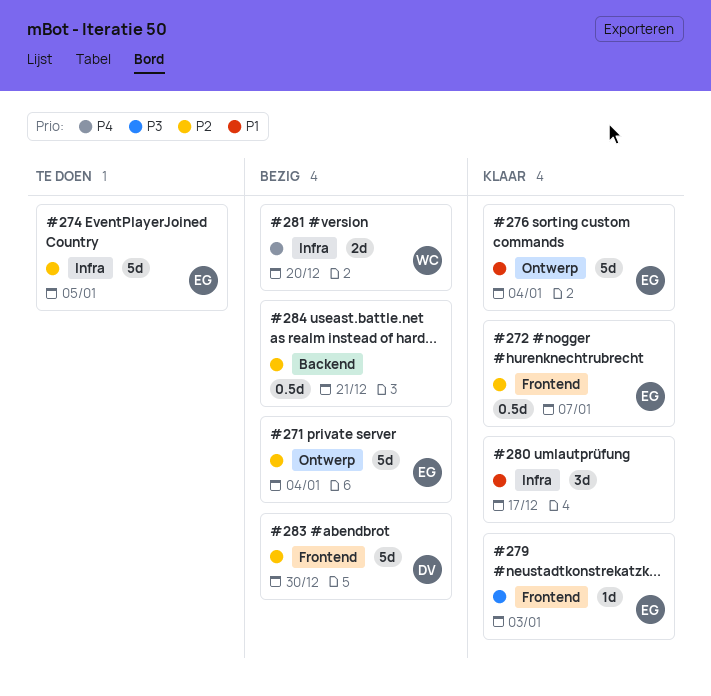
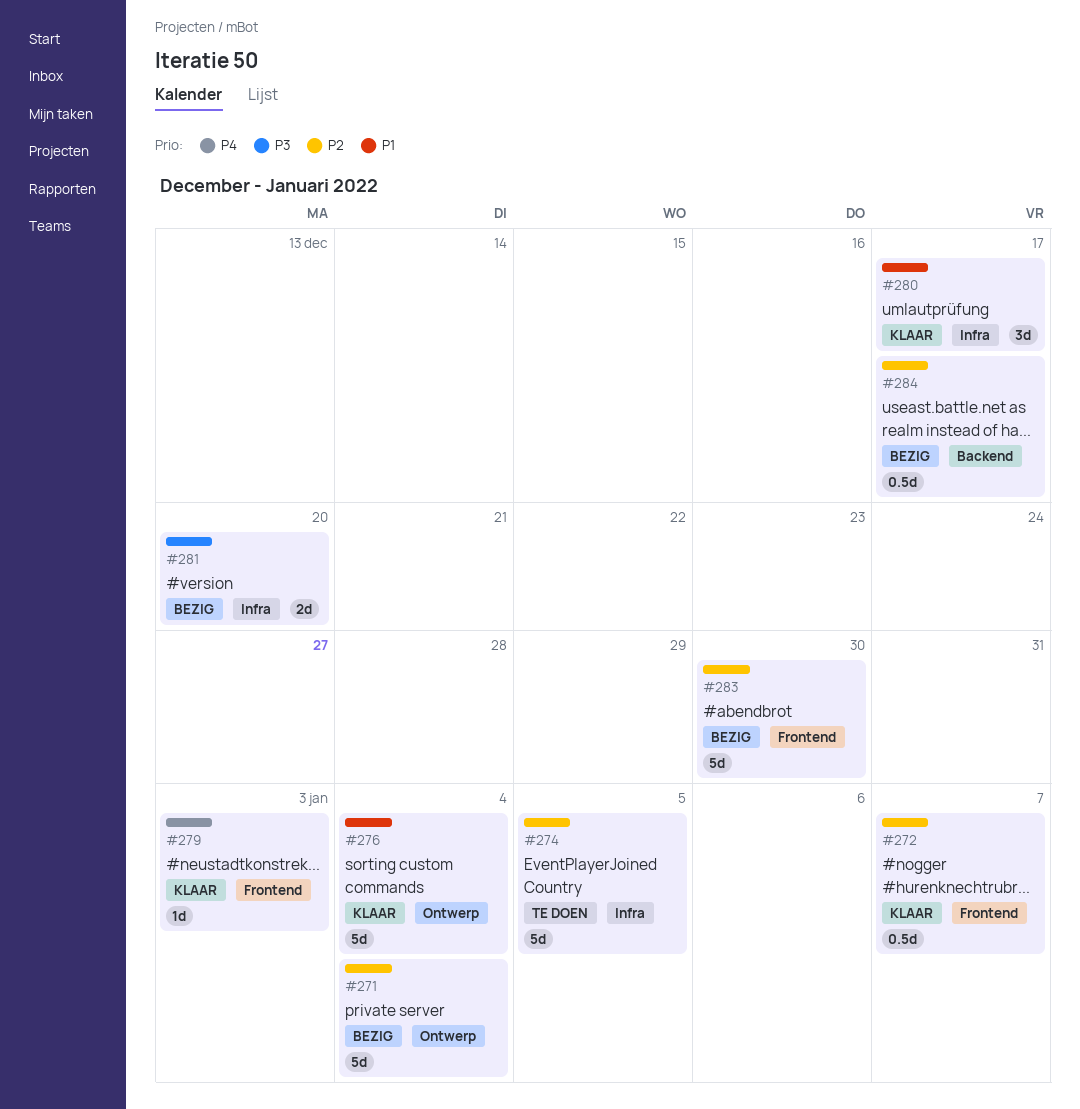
#279, priority: P3 -> P4
#281, priority: P4 -> P3
#284, due: Dec 21 -> Dec 17

